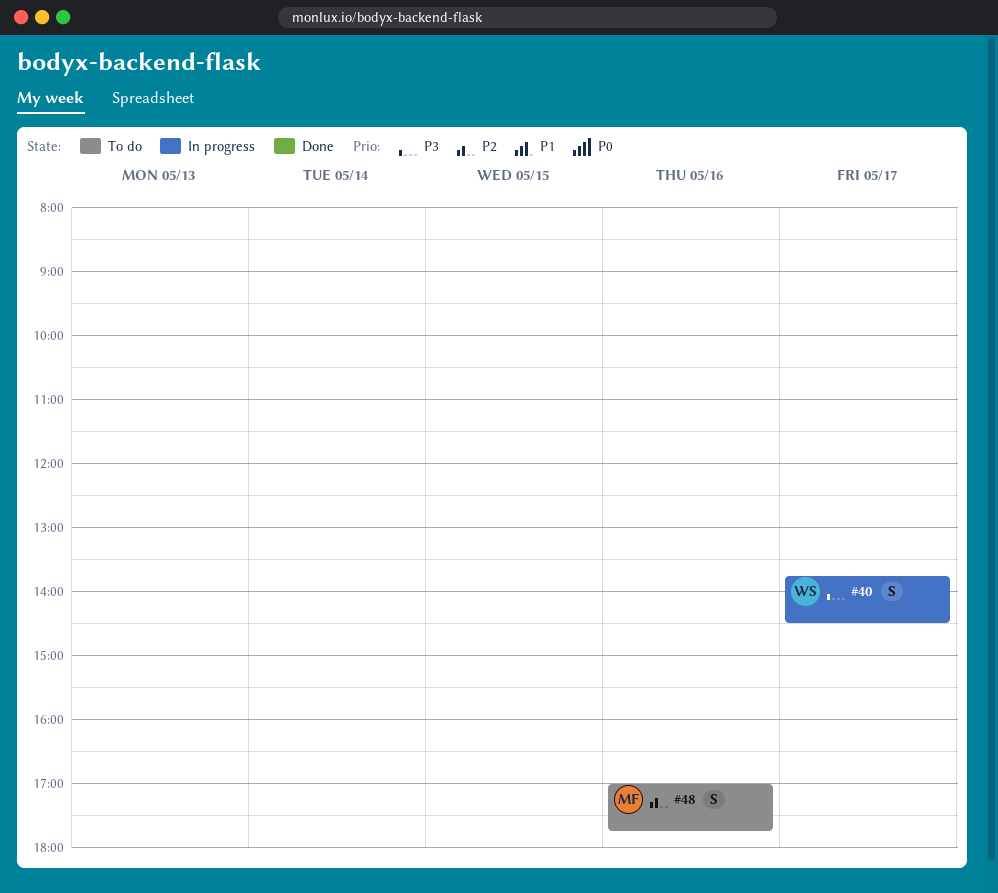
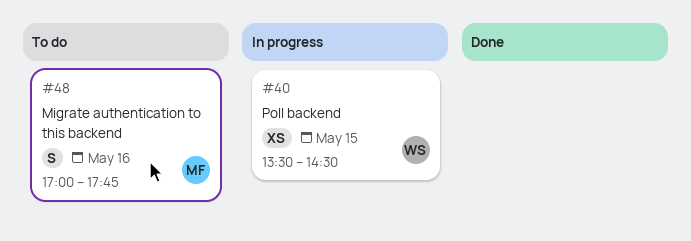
#40, estimate: S -> XS
#40, day: May 17 -> May 15
#40, begins: 13:45 -> 13:30

